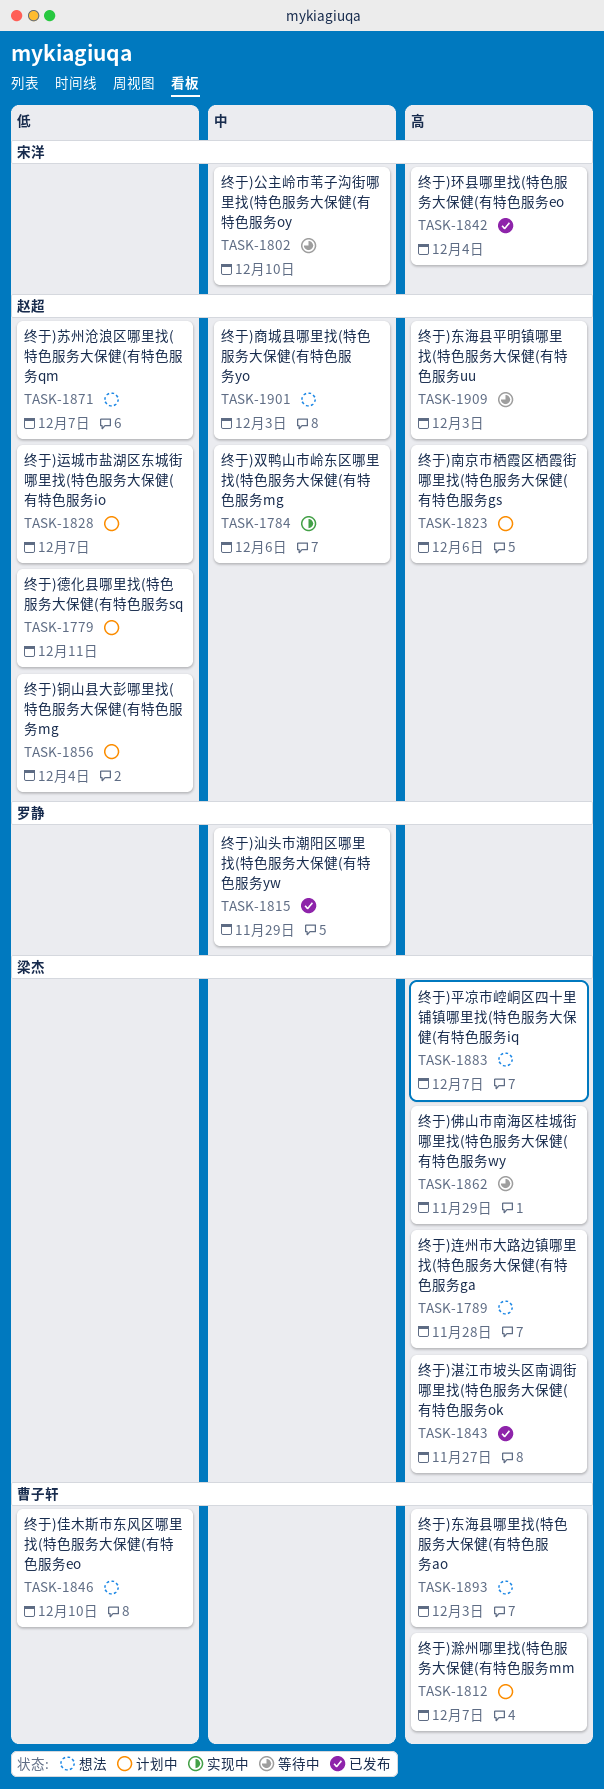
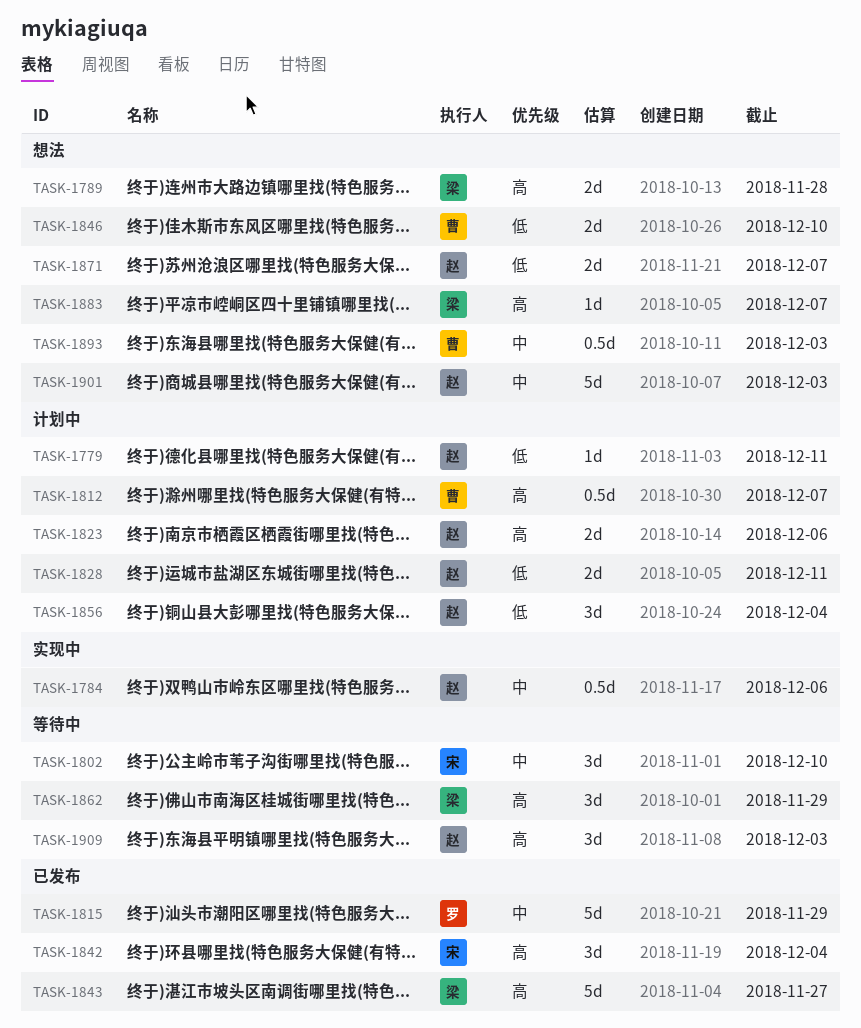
TASK-1828, due: Dec 7 -> Dec 11
TASK-1893, priority: 高 -> 中

